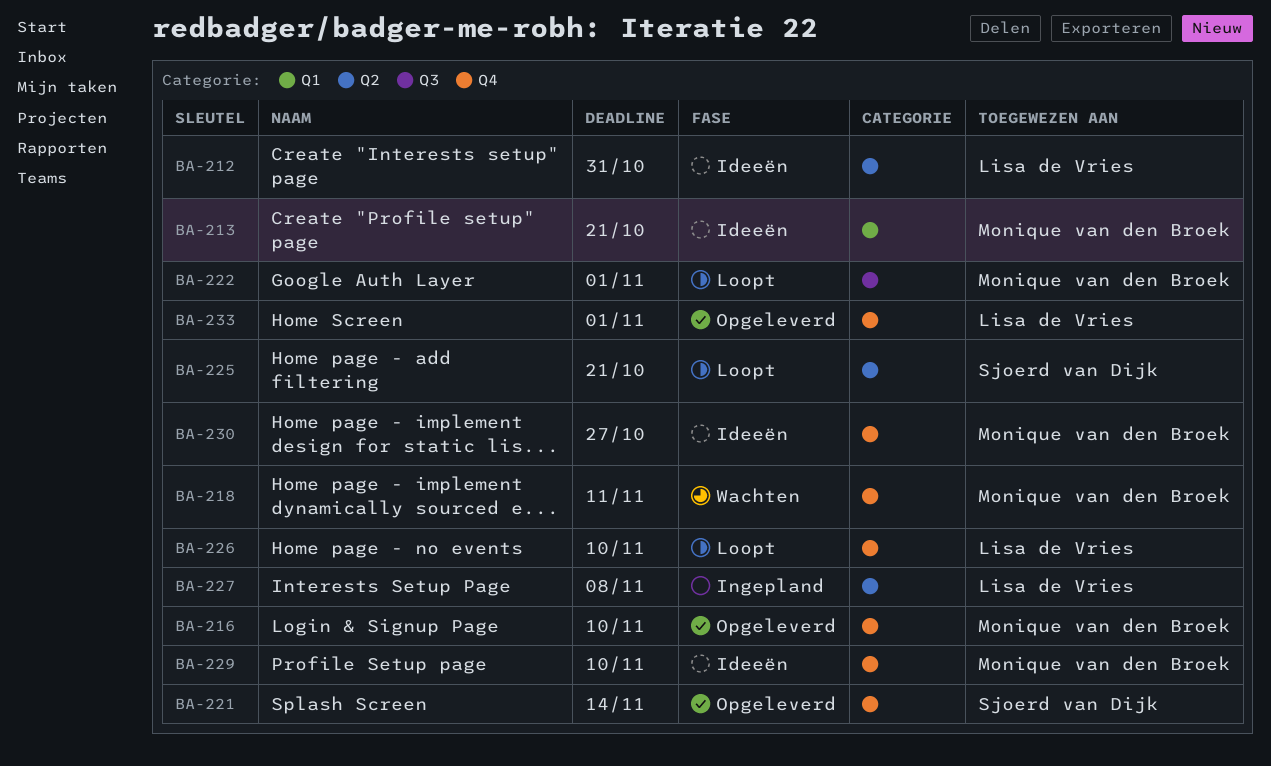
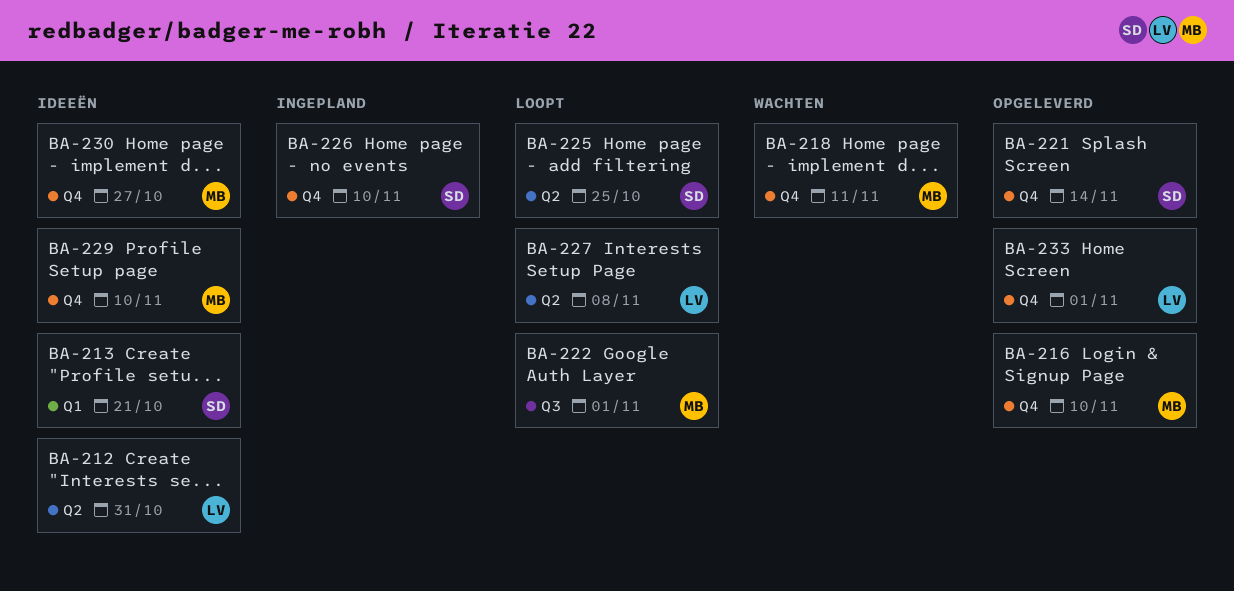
BA-213, owner: Monique van den Broek -> Sjoerd van Dijk
BA-225, due: Oct 21 -> Oct 25
BA-226, status: Loopt -> Ingepland
BA-226, owner: Lisa de Vries -> Sjoerd van Dijk
BA-227, status: Ingepland -> Loopt

